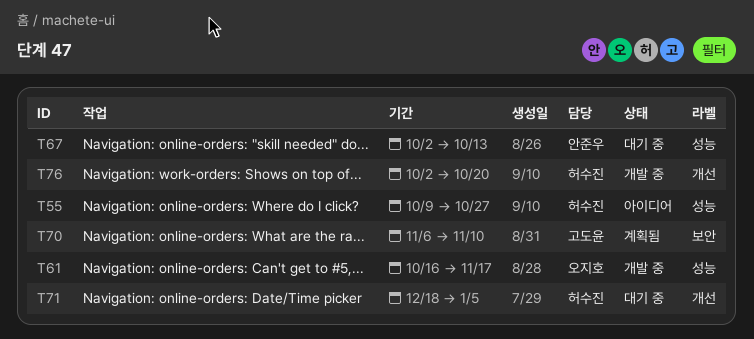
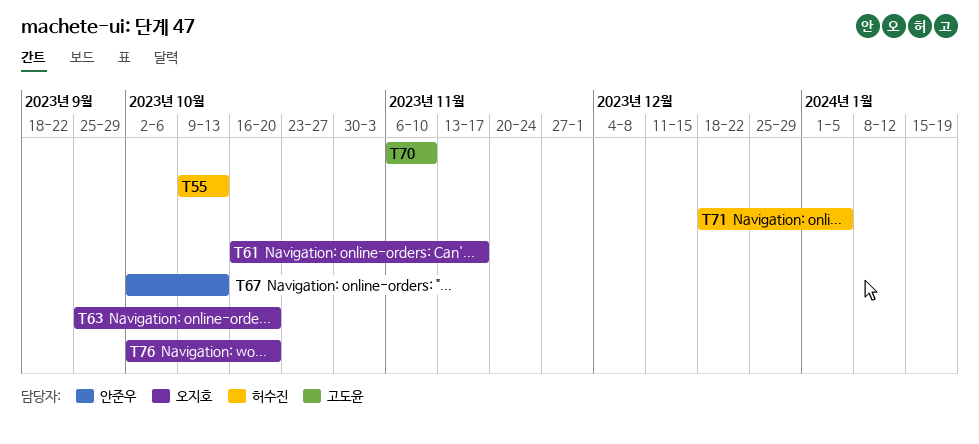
T55, due: Oct 27 -> Oct 13
T63: none -> present
T76, owner: 허수진 -> 오지호

